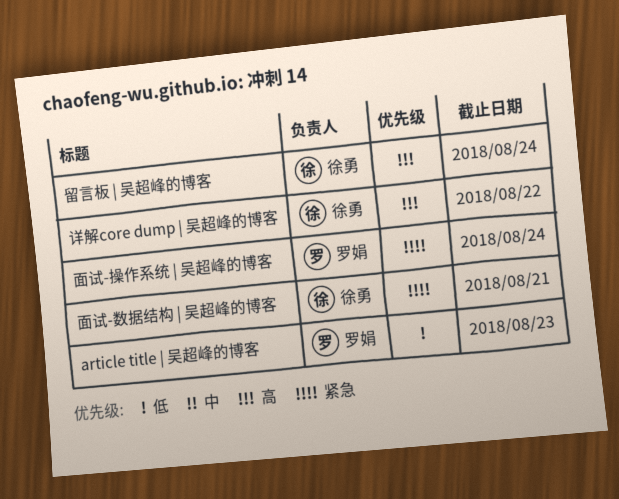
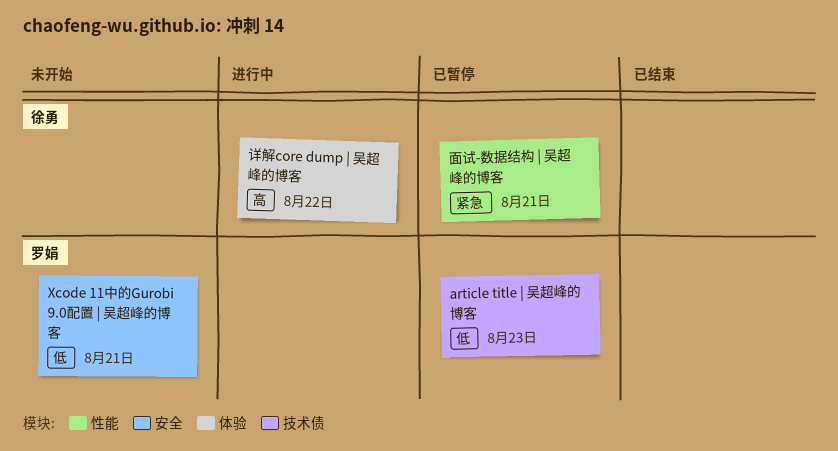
Xcode 11中的Gurobi 9.0配置 | 吴超峰的博客: none -> present
留言板 | 吴超峰的博客: present -> none
面试-操作系统 | 吴超峰的博客: present -> none

